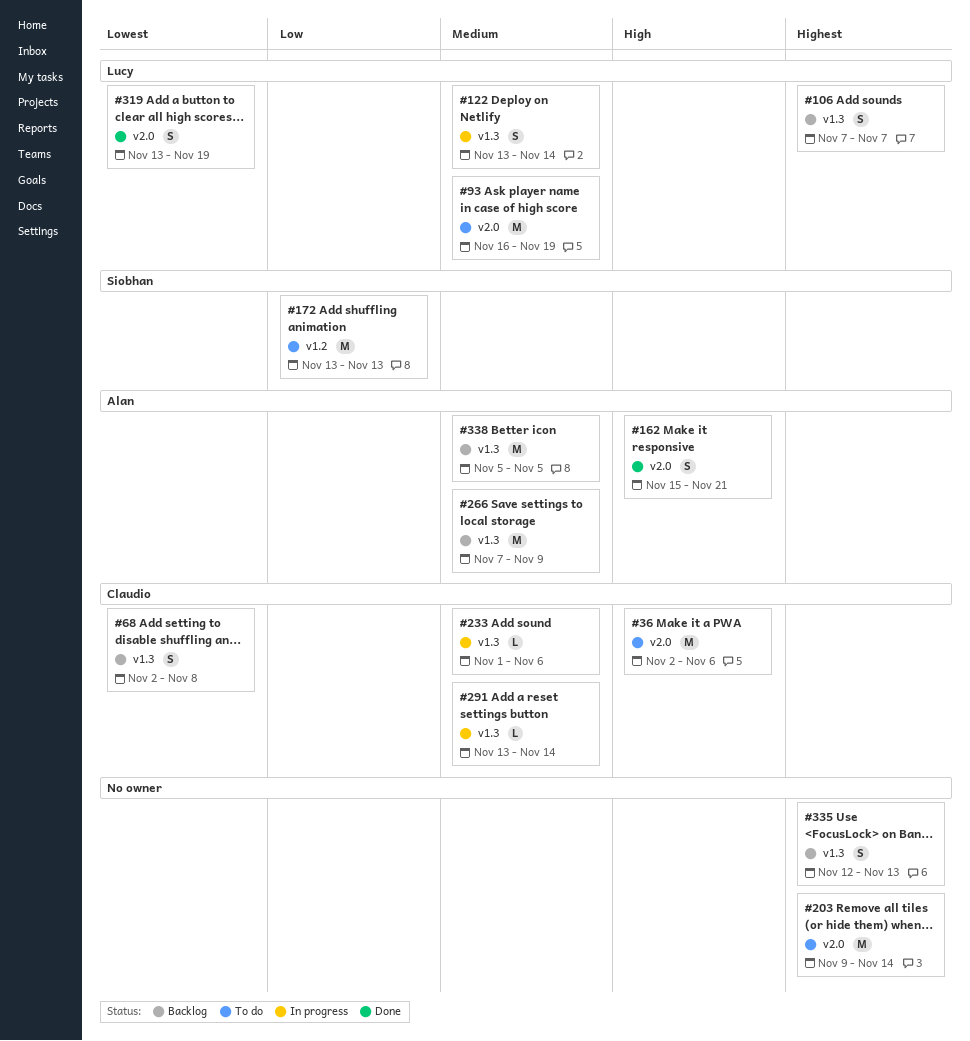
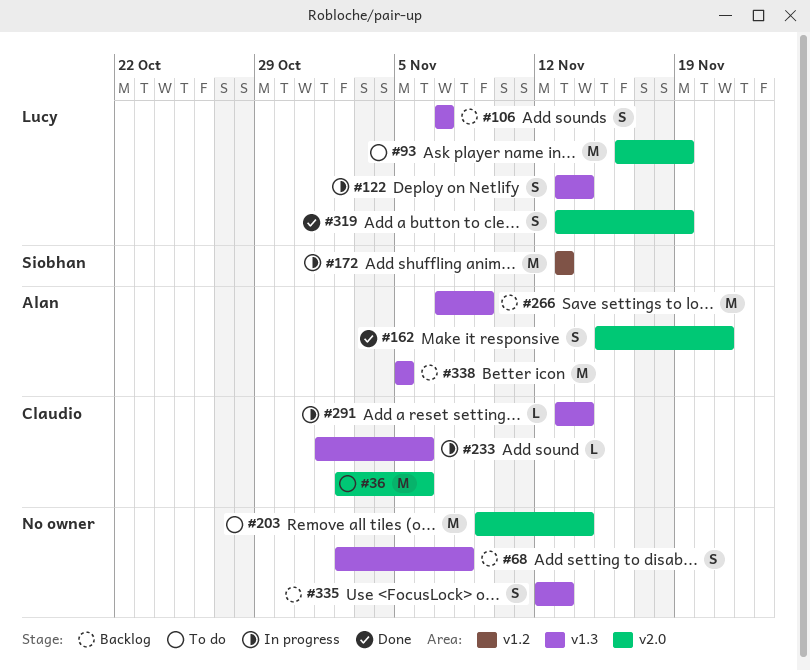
#68, owner: Claudio -> none
#172, status: To do -> In progress

